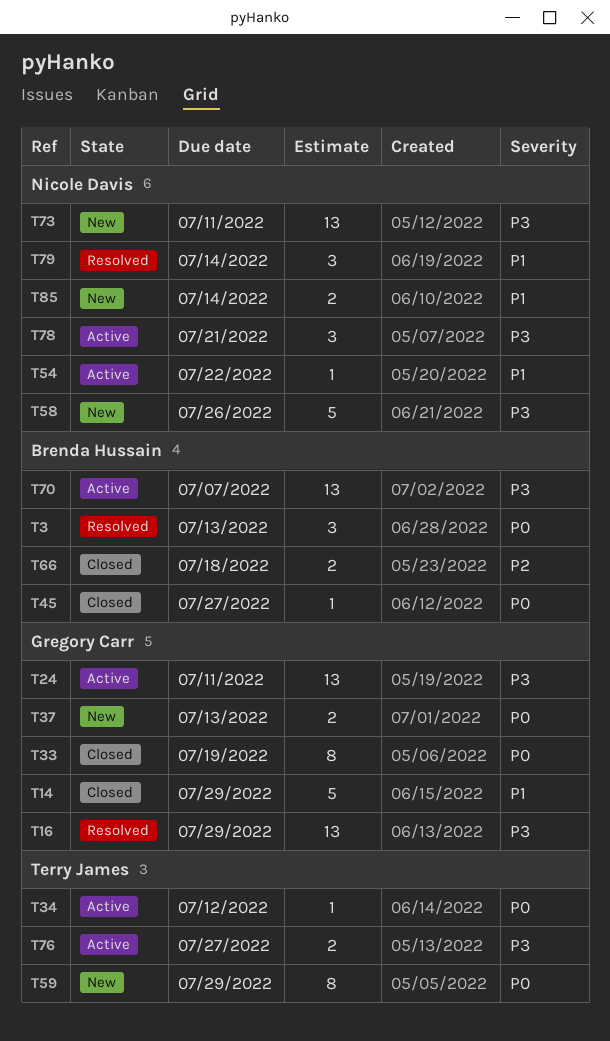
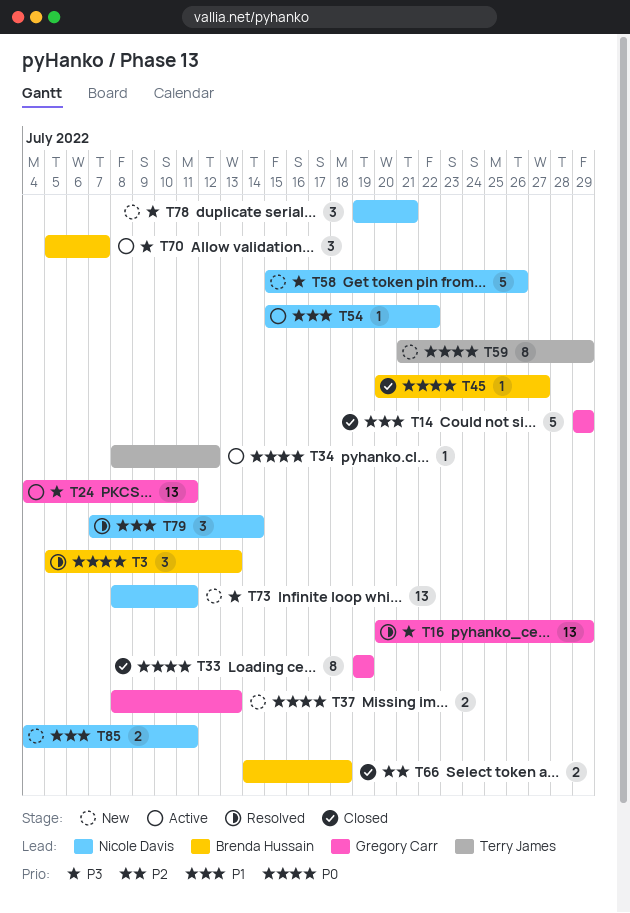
T70, estimate: 13 -> 3
T76: present -> none
T78, status: Active -> New
T85, due: Jul 14 -> Jul 11

